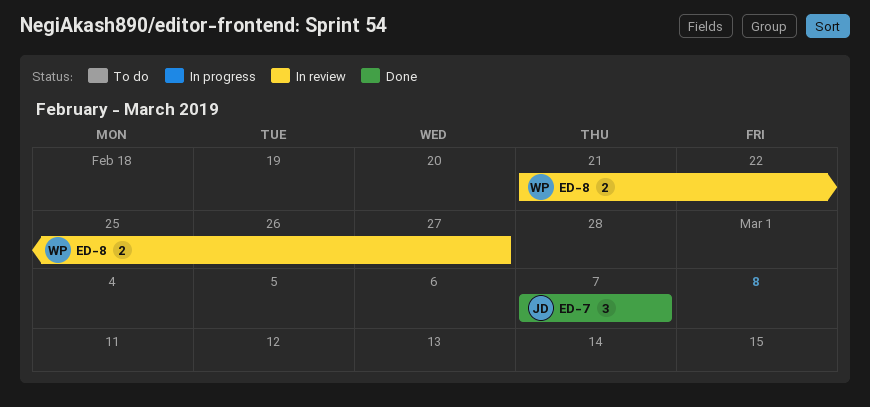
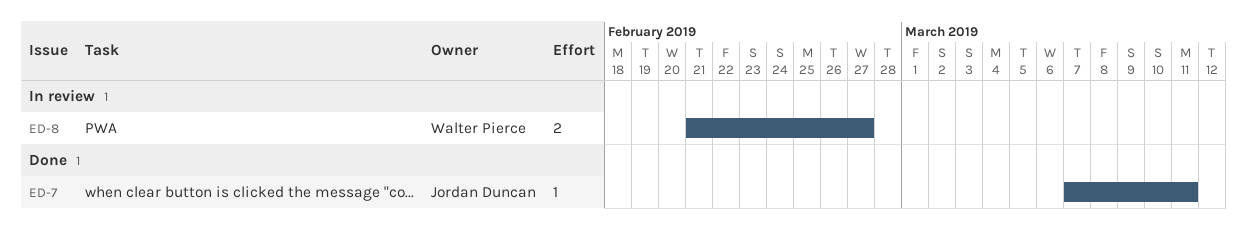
ED-7, estimate: 3 -> 1
ED-7, due: Mar 7 -> Mar 11

